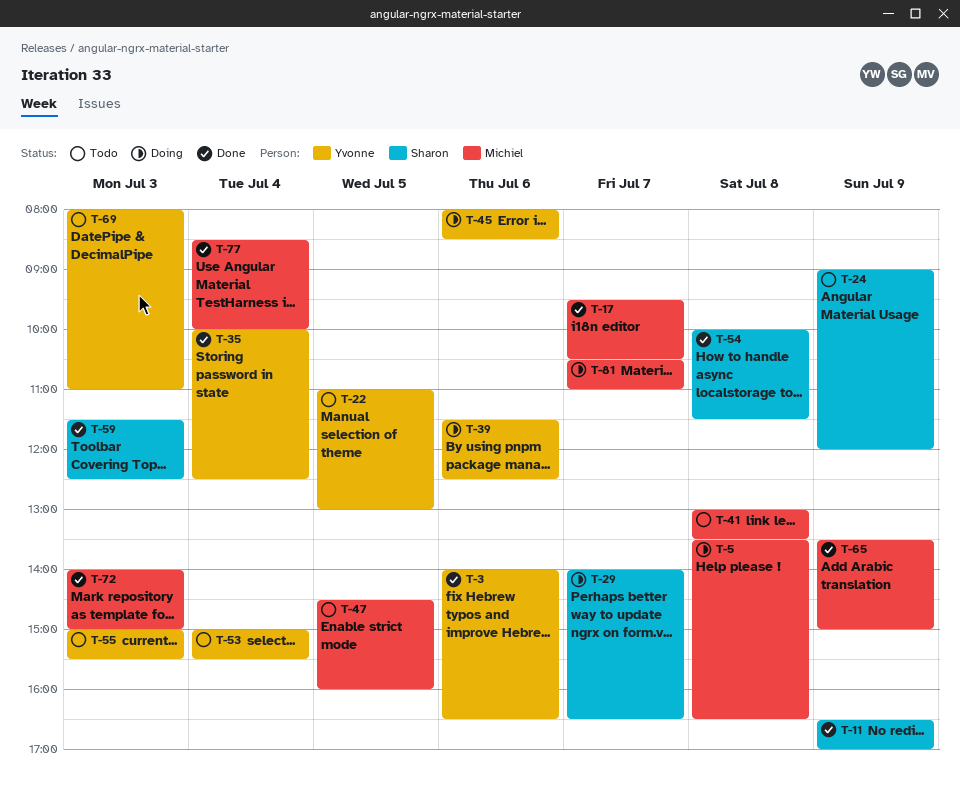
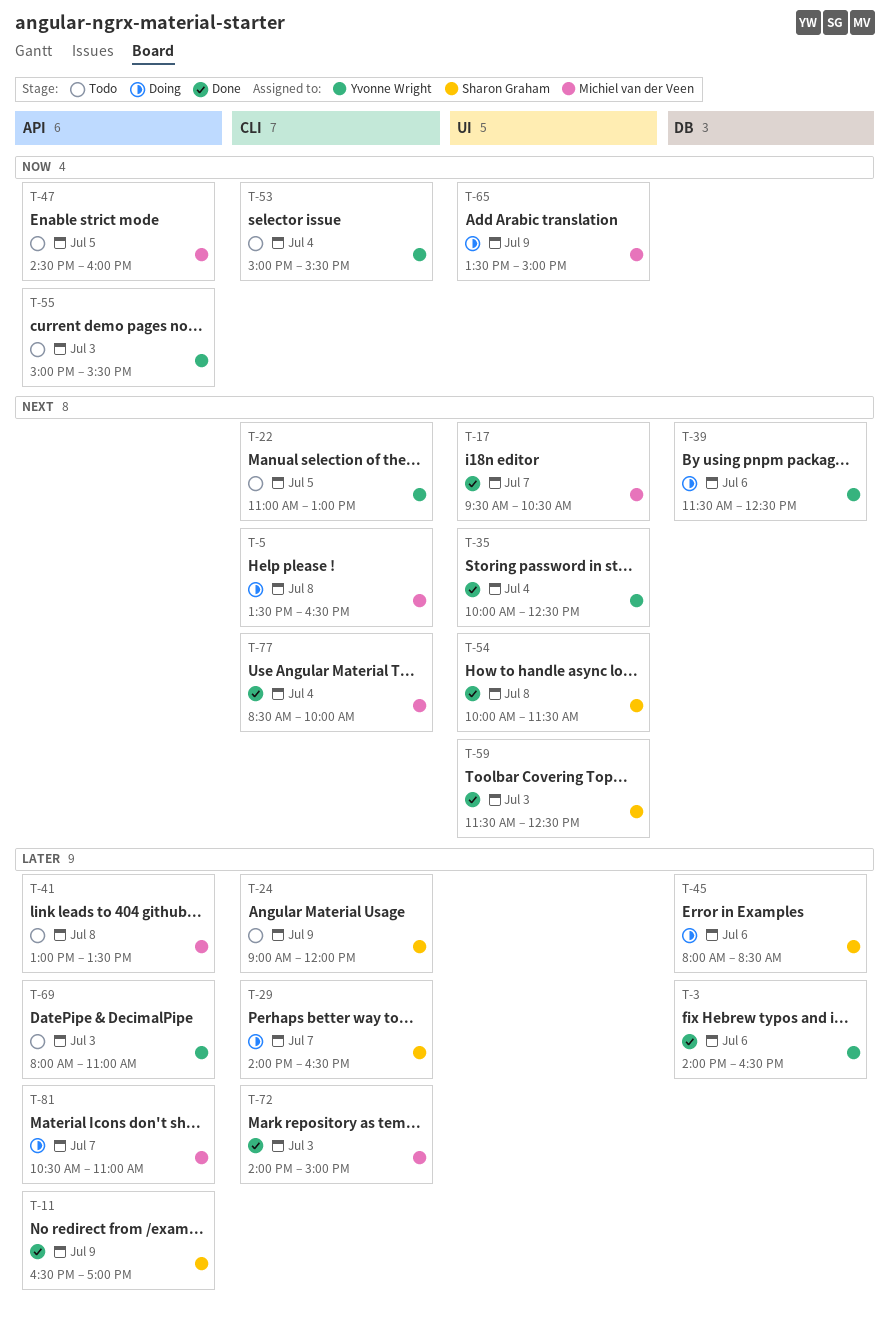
T-45, owner: Yvonne Wright -> Sharon Graham
T-65, status: Done -> Doing

